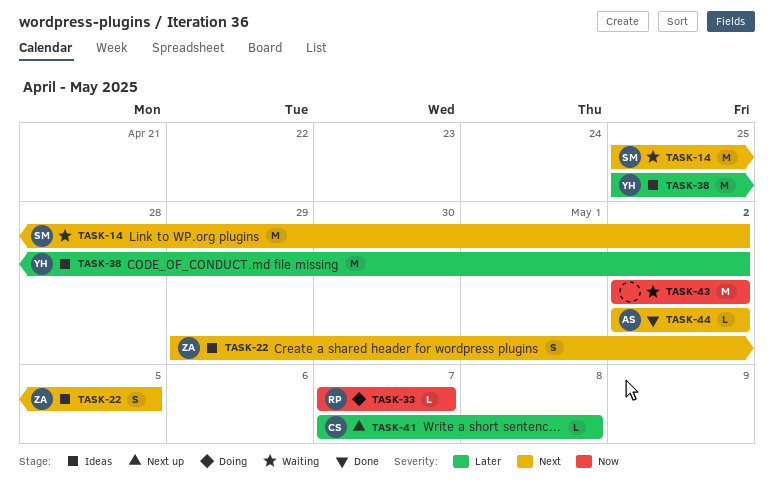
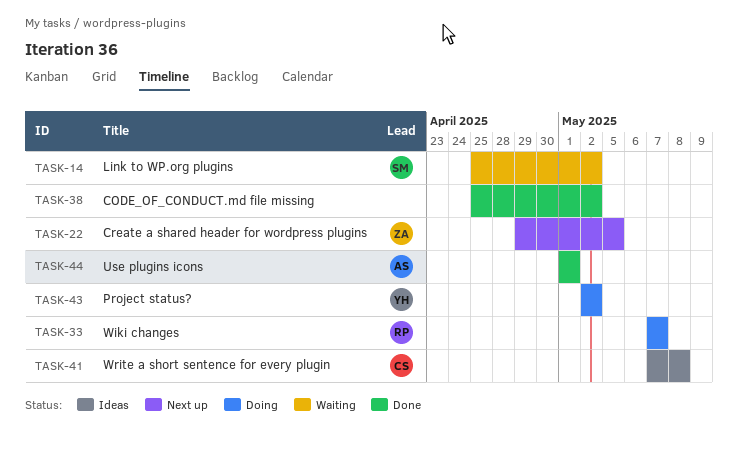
TASK-22, status: Ideas -> Next up
TASK-38, status: Ideas -> Done
TASK-38, owner: YH -> none
TASK-41, status: Next up -> Ideas
TASK-43, status: Waiting -> Doing
TASK-43, owner: none -> YH
TASK-44, start: May 2 -> May 1
TASK-44, due: May 2 -> May 1

